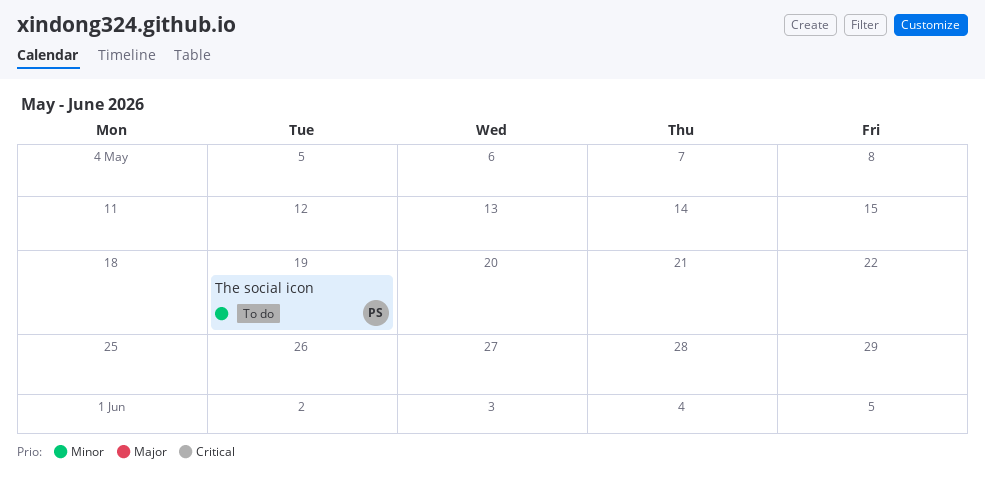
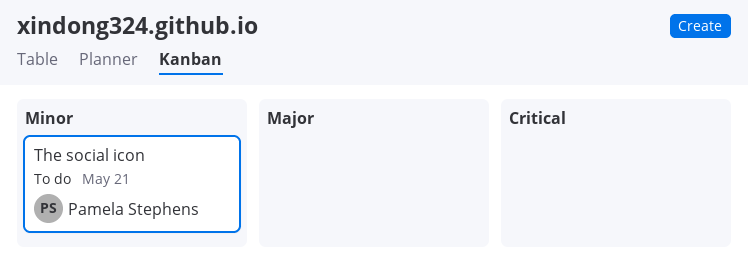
The social icon, due: May 19 -> May 21

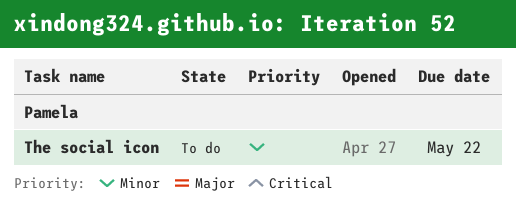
The social icon, due: May 21 -> May 22

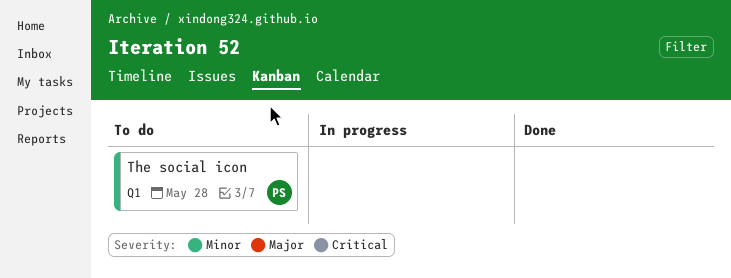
The social icon, due: May 22 -> May 28

